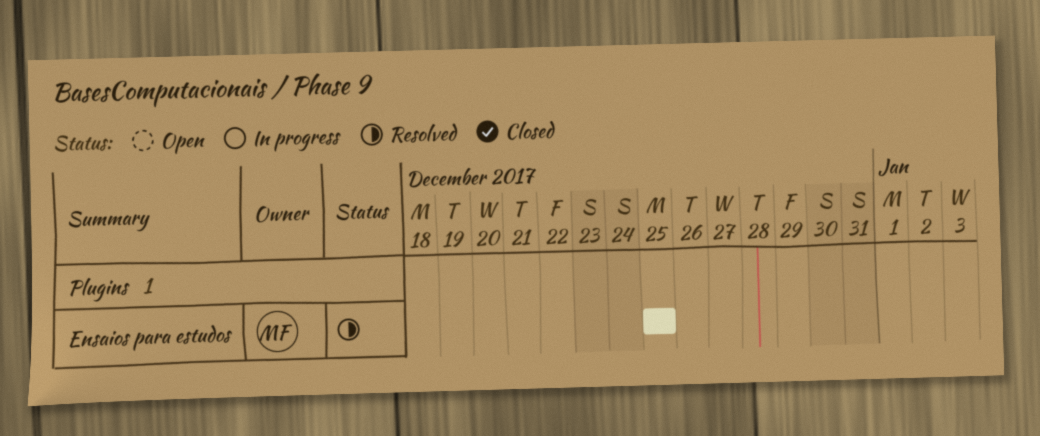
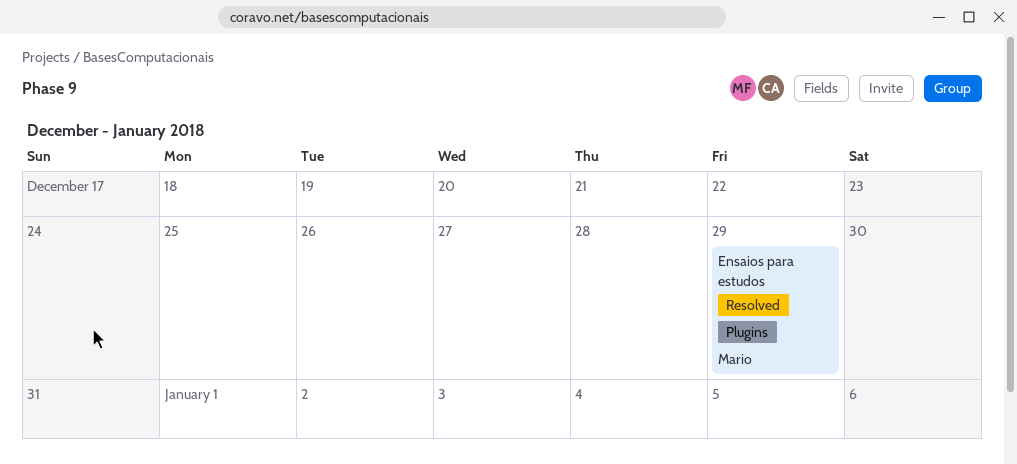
Ensaios para estudos, due: Dec 25 -> Dec 29

